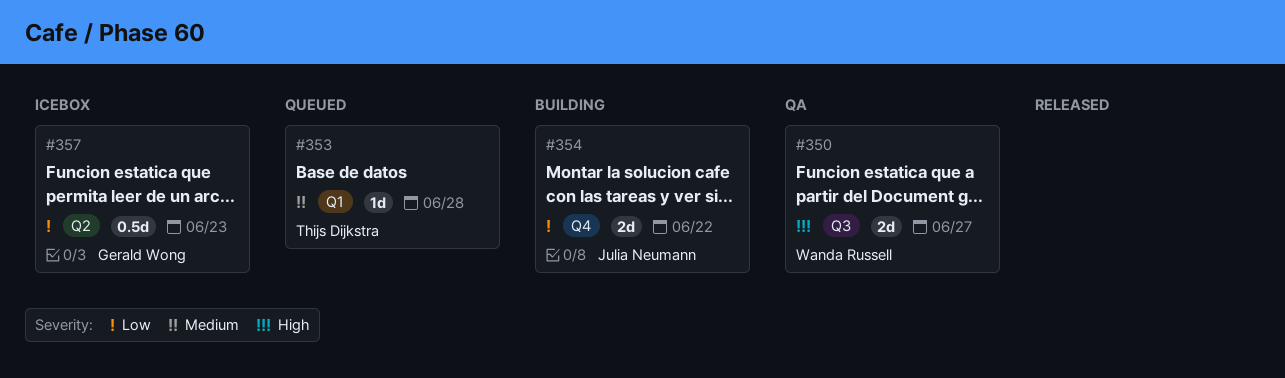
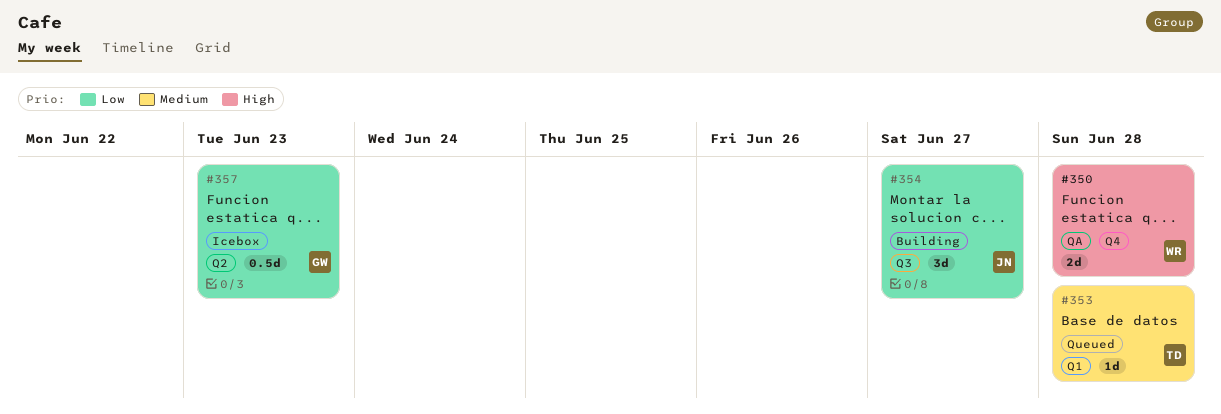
#350, label: Q3 -> Q4
#350, due: Jun 27 -> Jun 28
#354, label: Q4 -> Q3
#354, estimate: 2d -> 3d
#354, due: Jun 22 -> Jun 27

